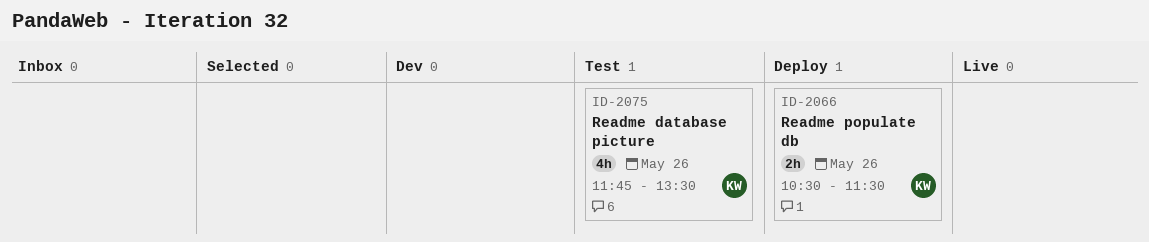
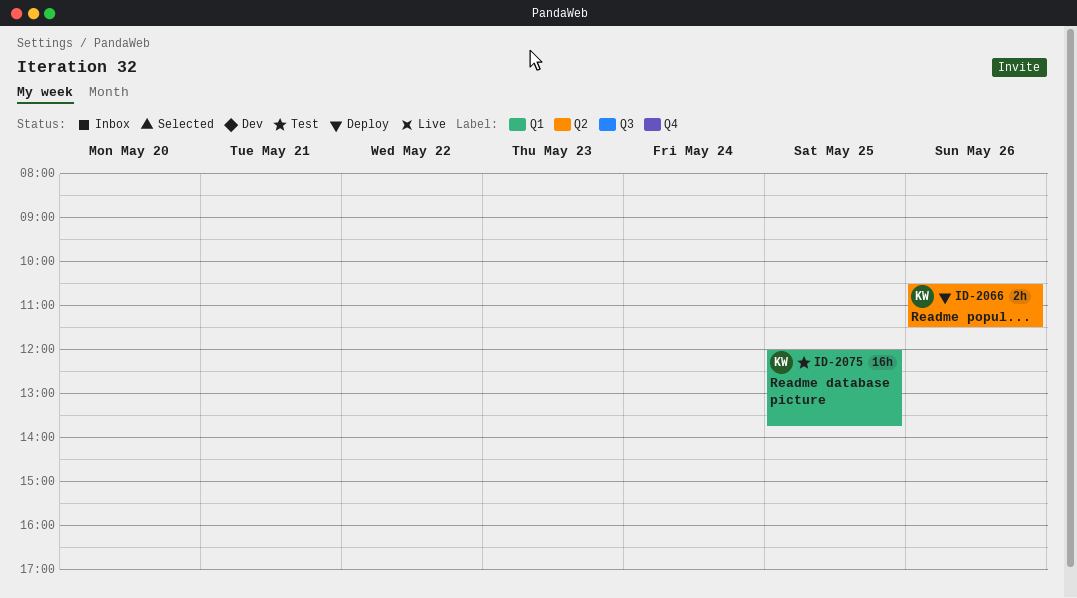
ID-2075, estimate: 4h -> 16h
ID-2075, day: May 26 -> May 25
ID-2075, begins: 11:45 -> 12:00
ID-2075, ends: 13:30 -> 13:45

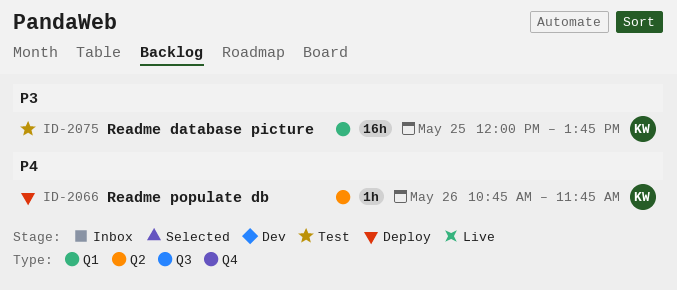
ID-2066, estimate: 2h -> 1h
ID-2066, begins: 10:30 -> 10:45
ID-2066, ends: 11:30 -> 11:45

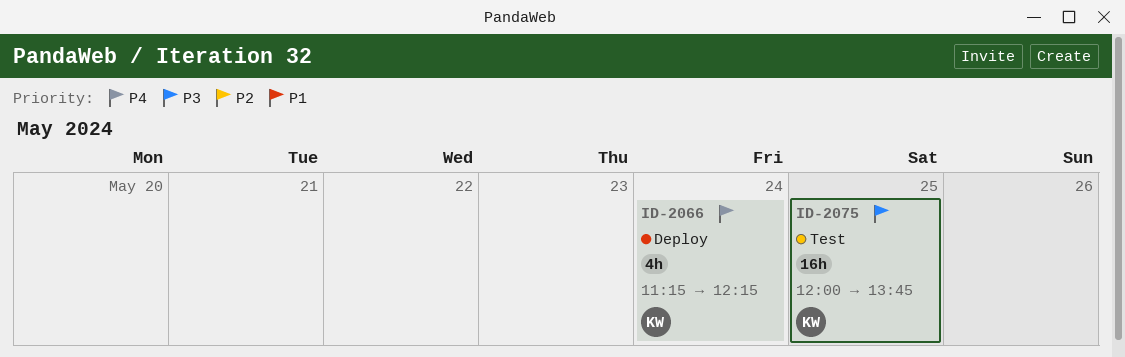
ID-2066, estimate: 1h -> 4h
ID-2066, day: May 26 -> May 24
ID-2066, begins: 10:45 -> 11:15
ID-2066, ends: 11:45 -> 12:15

